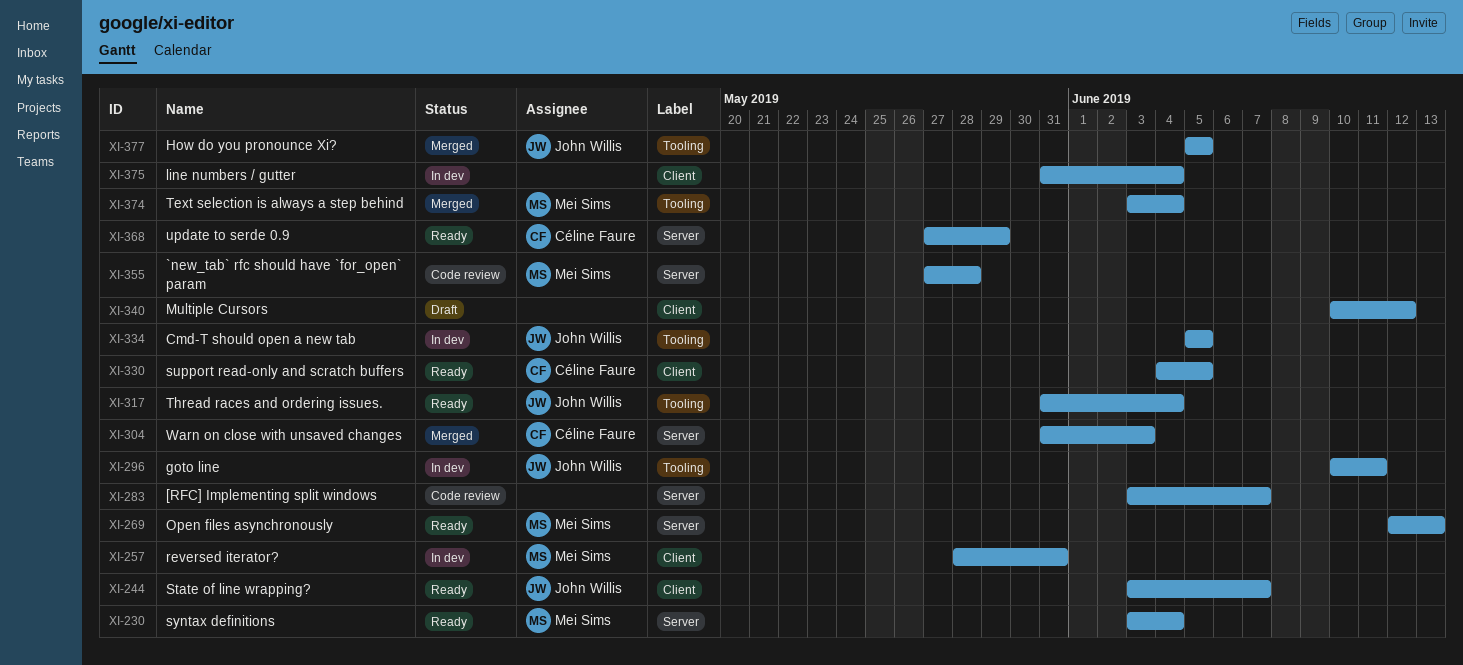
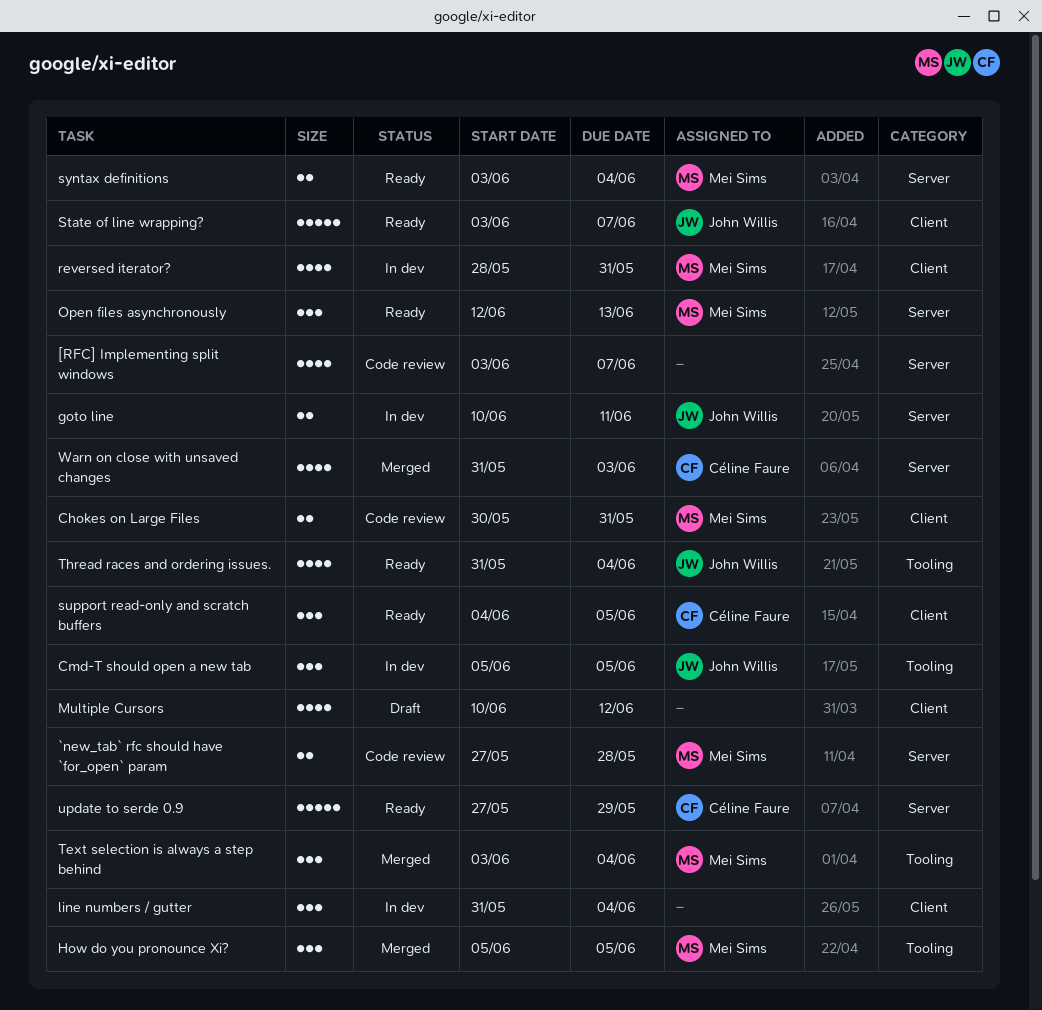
Chokes on Large Files: none -> present
goto line, label: Tooling -> Server
How do you pronounce Xi?, owner: John Willis -> Mei Sims

